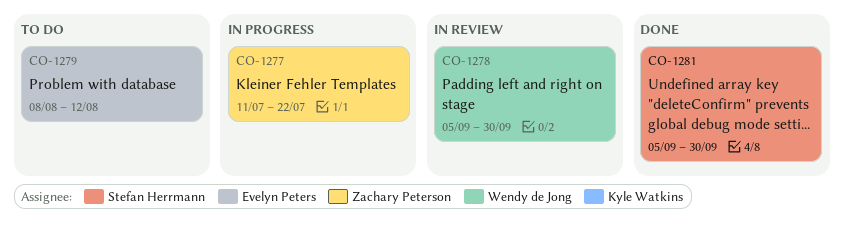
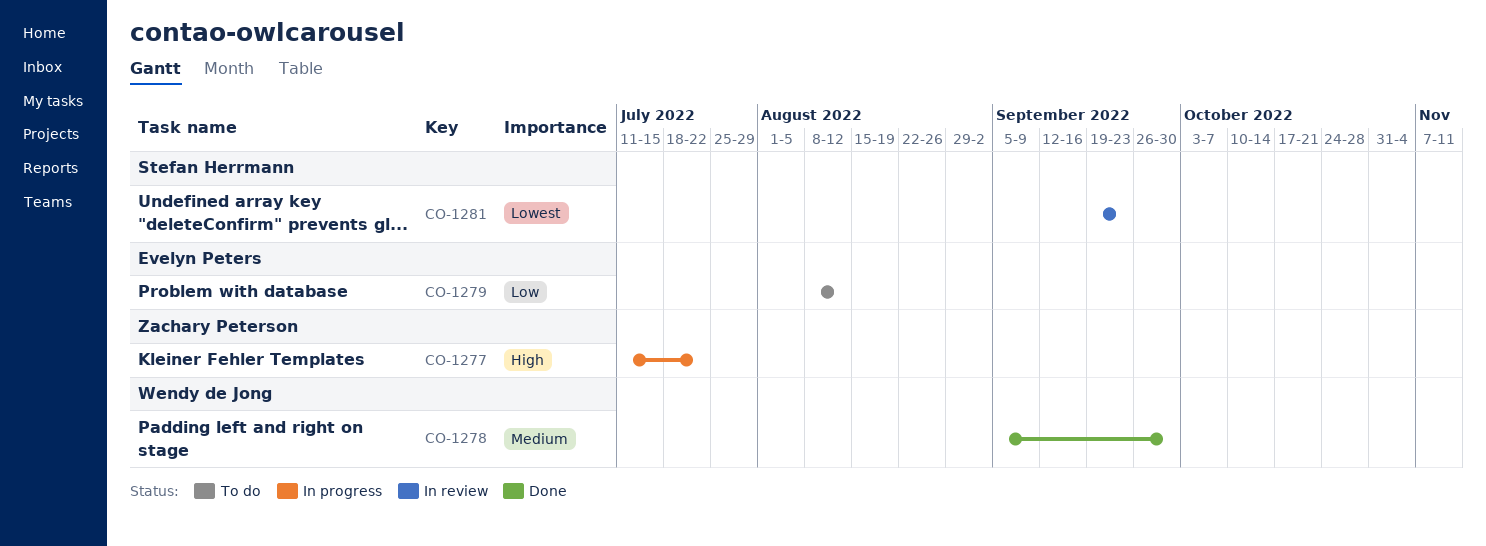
CO-1278, status: In review -> Done
CO-1281, status: Done -> In review
CO-1281, start: Sep 5 -> Sep 19
CO-1281, due: Sep 30 -> Sep 23

